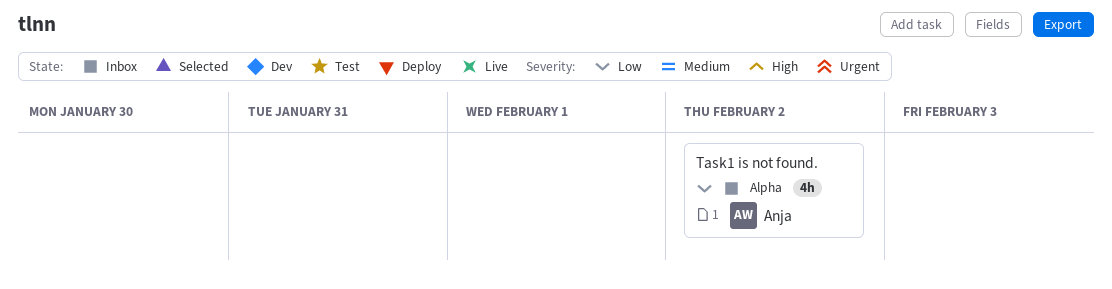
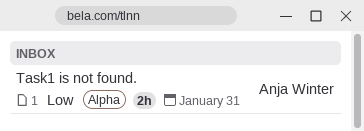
Task1 is not found., estimate: 4h -> 2h
Task1 is not found., due: Feb 2 -> Jan 31

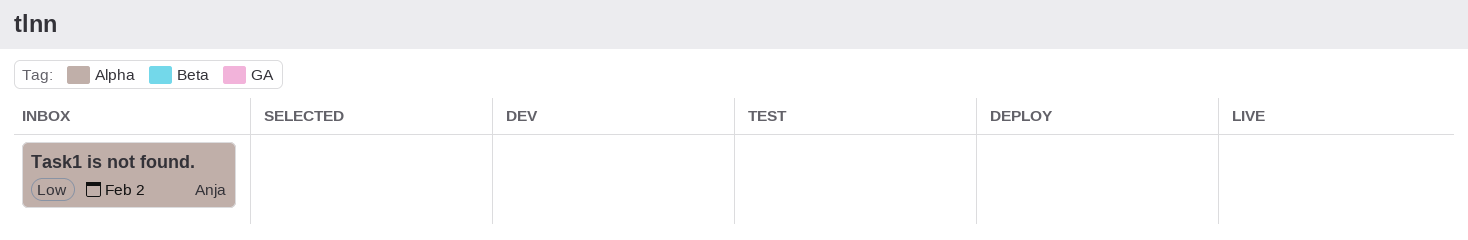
Task1 is not found., due: Jan 31 -> Feb 2

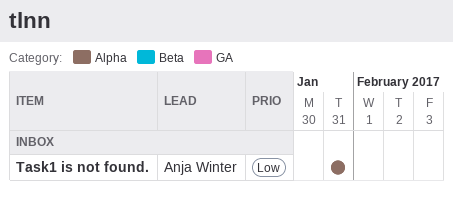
Task1 is not found., due: Feb 2 -> Jan 31

